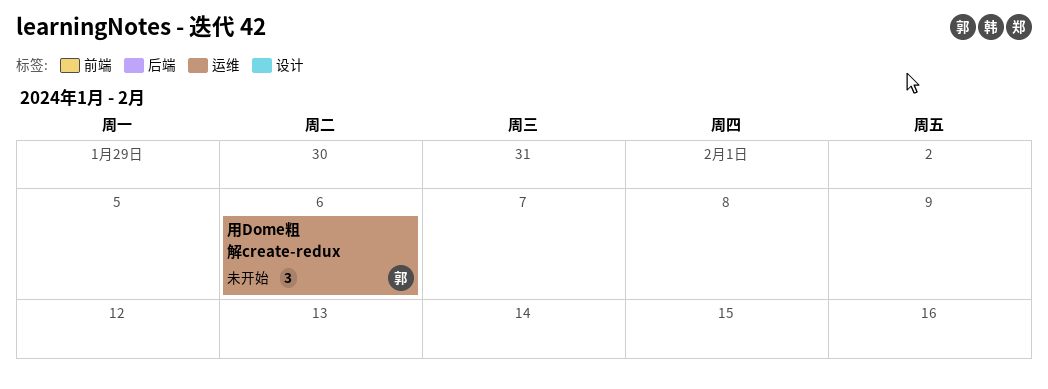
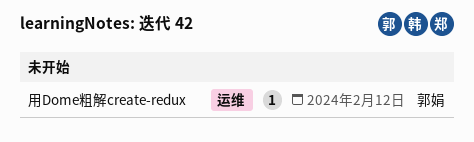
用Dome粗解create-redux, estimate: 3 -> 1
用Dome粗解create-redux, due: Feb 6 -> Feb 12

